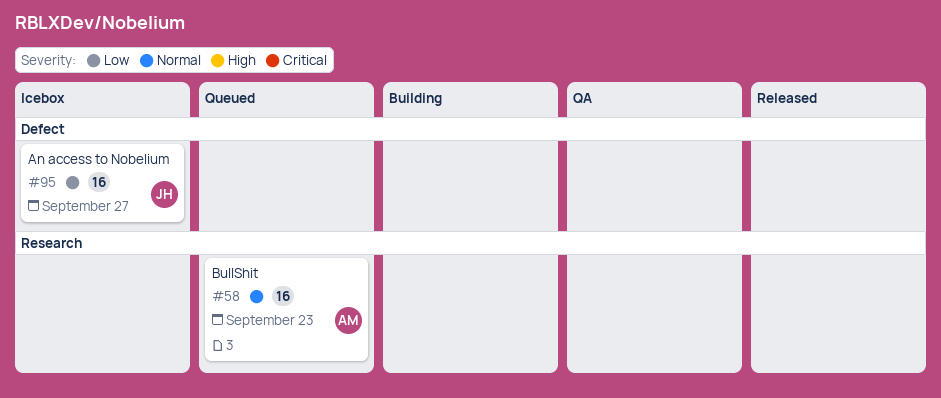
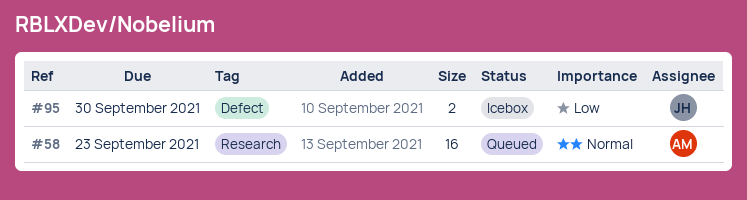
#95, estimate: 16 -> 2
#95, due: Sep 27 -> Sep 30

